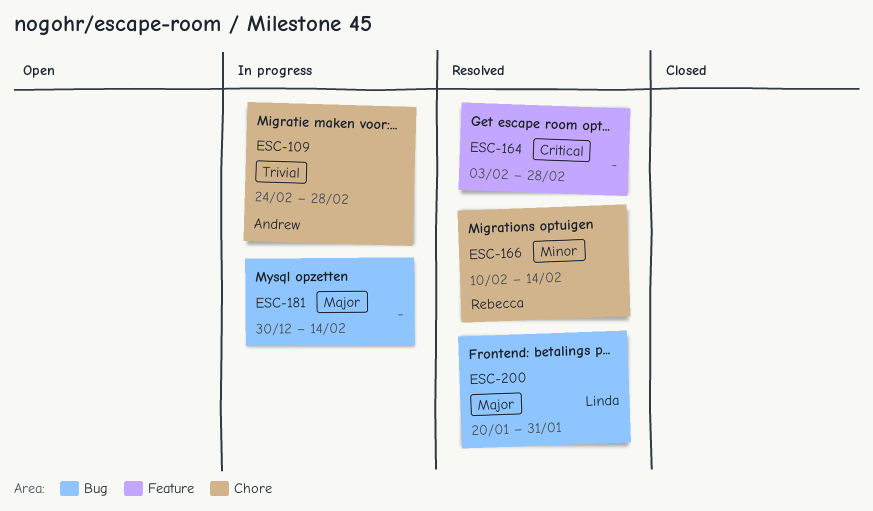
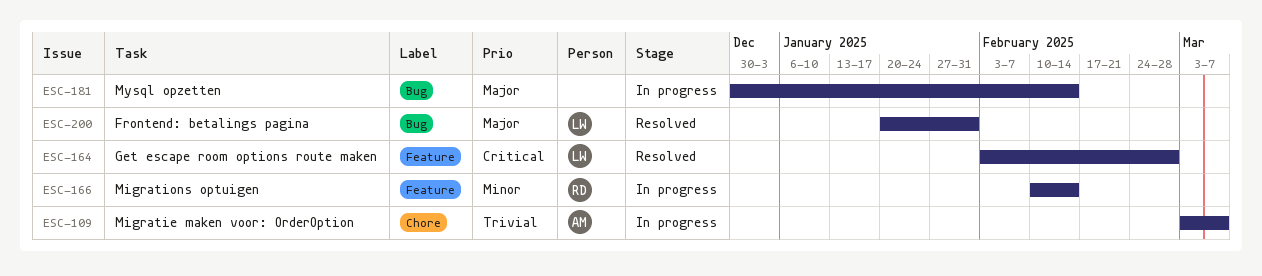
ESC-109, start: Feb 24 -> Mar 3
ESC-109, due: Feb 28 -> Mar 7
ESC-164, owner: none -> Linda
ESC-166, status: Resolved -> In progress
ESC-166, label: Chore -> Feature

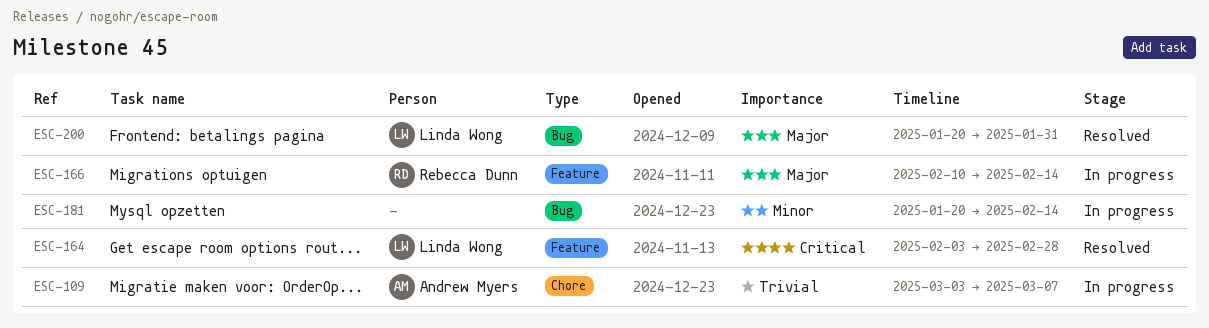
ESC-166, priority: Minor -> Major
ESC-181, priority: Major -> Minor
ESC-181, start: Dec 30 -> Jan 20

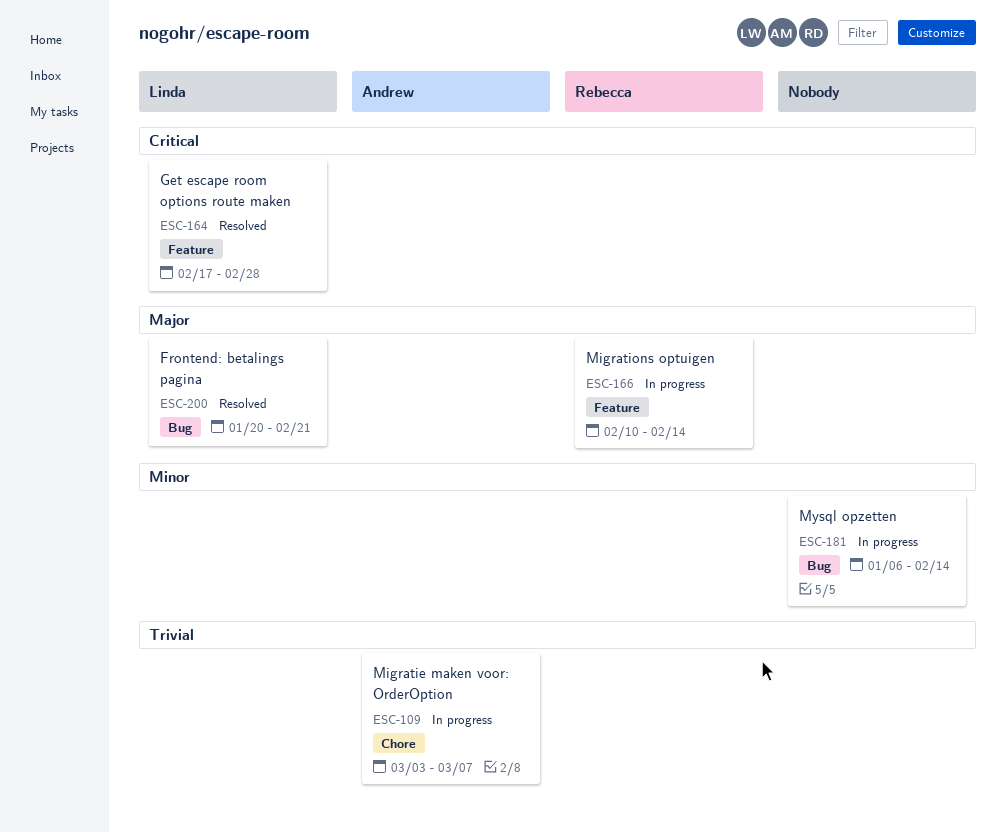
ESC-164, start: Feb 3 -> Feb 17
ESC-181, start: Jan 20 -> Jan 6
ESC-200, due: Jan 31 -> Feb 21

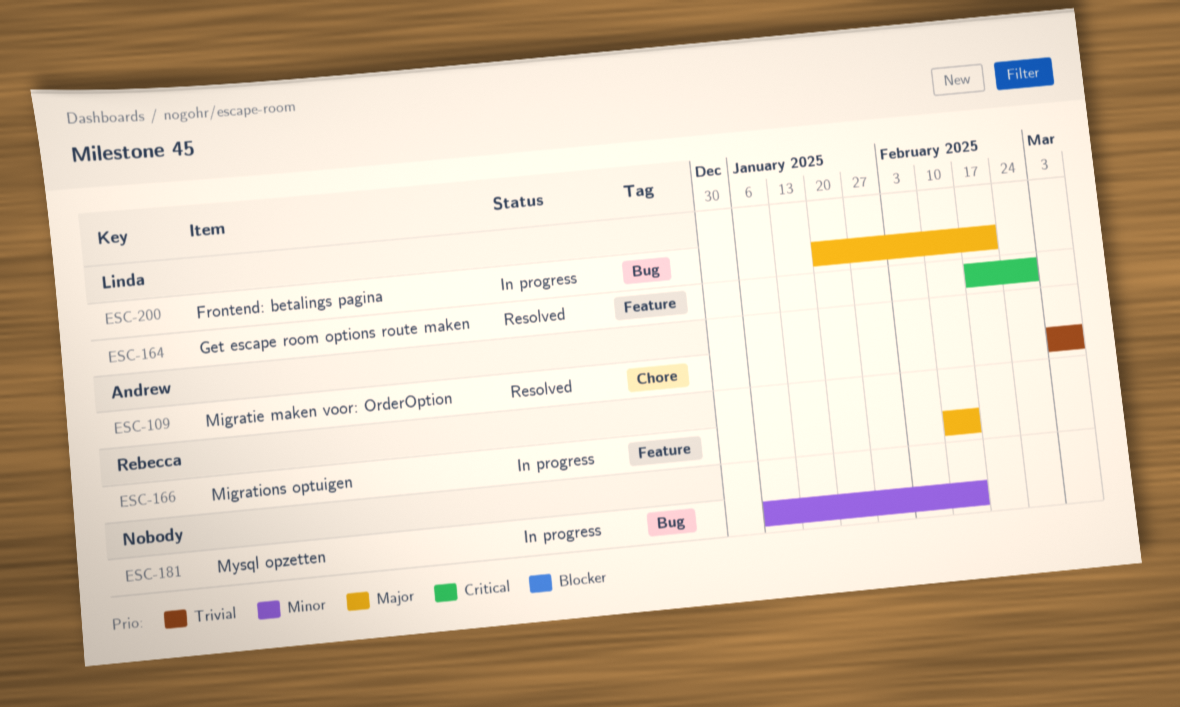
ESC-109, status: In progress -> Resolved
ESC-200, status: Resolved -> In progress

